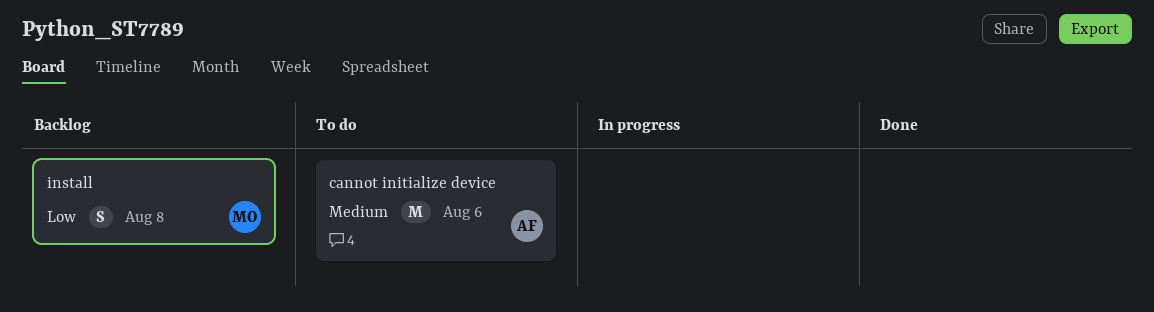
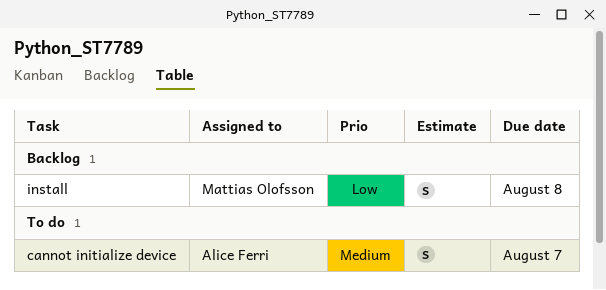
cannot initialize device, estimate: M -> S
cannot initialize device, due: Aug 6 -> Aug 7

